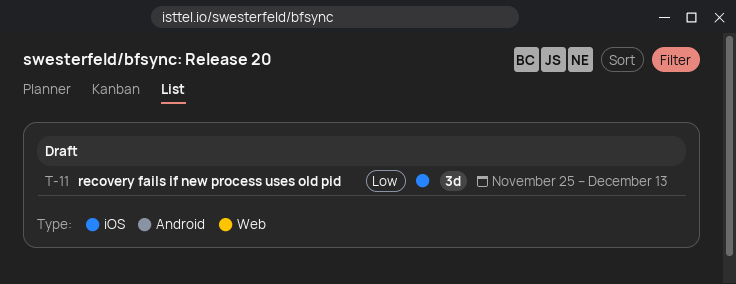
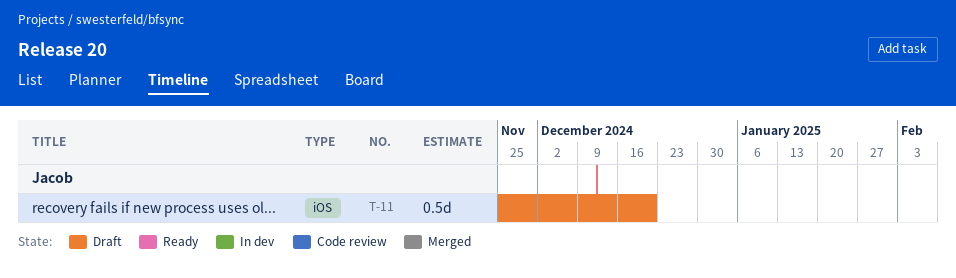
T-11, estimate: 3d -> 0.5d
T-11, due: Dec 13 -> Dec 20

